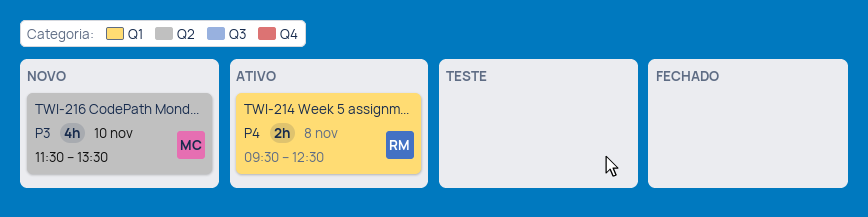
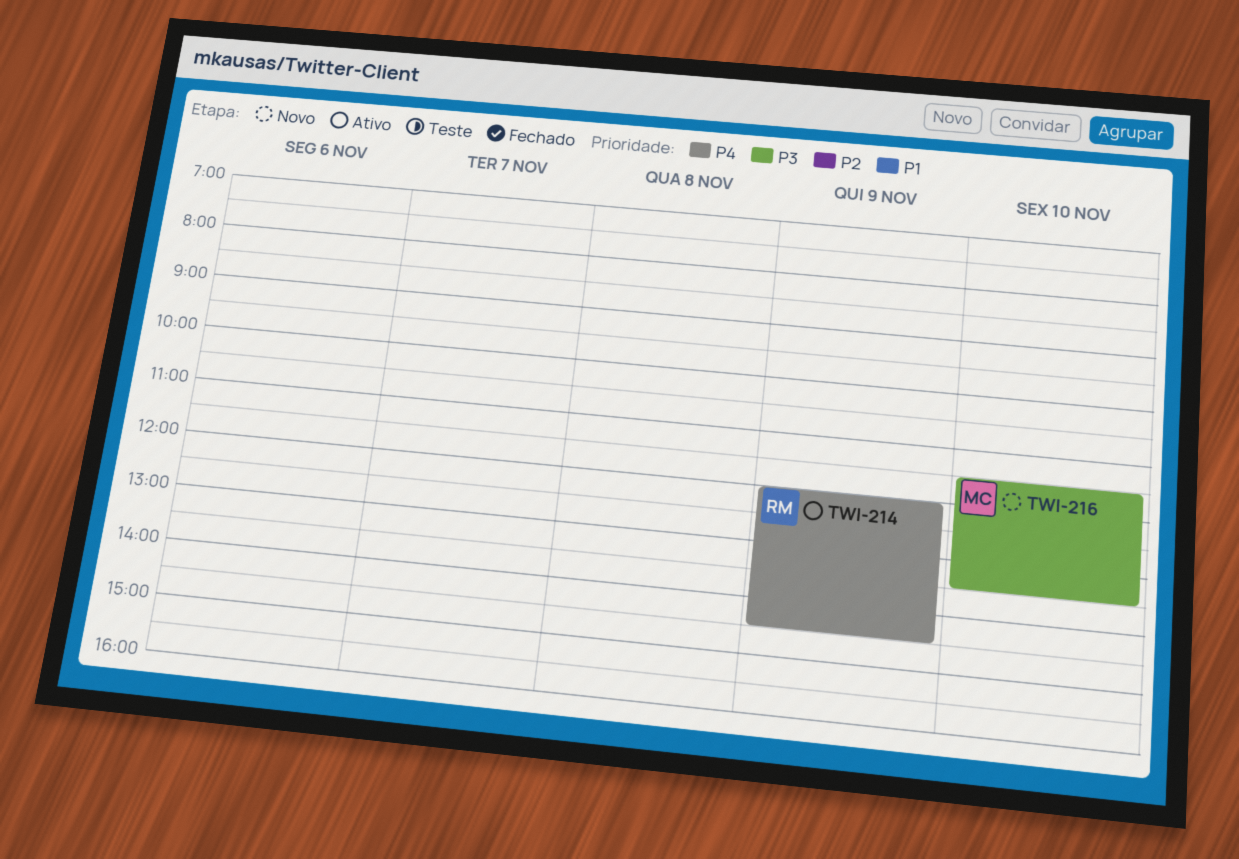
TWI-214, day: Nov 8 -> Nov 9
TWI-214, begins: 09:30 -> 12:00
TWI-214, ends: 12:30 -> 14:30

